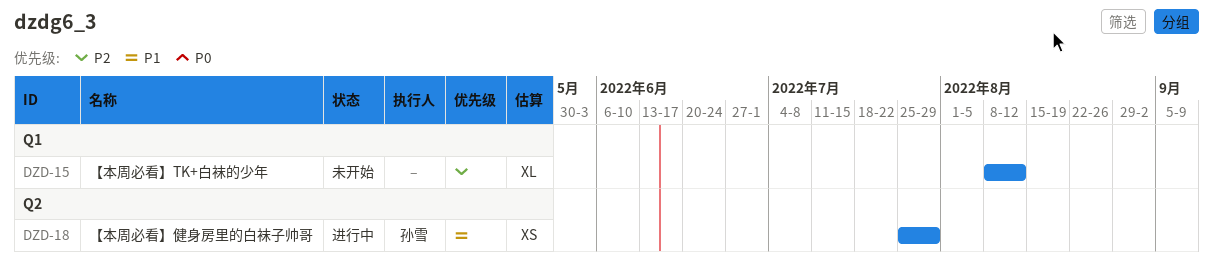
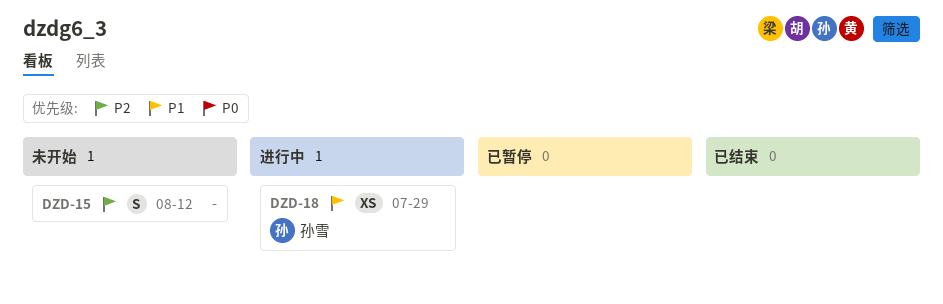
DZD-15, estimate: XL -> S

